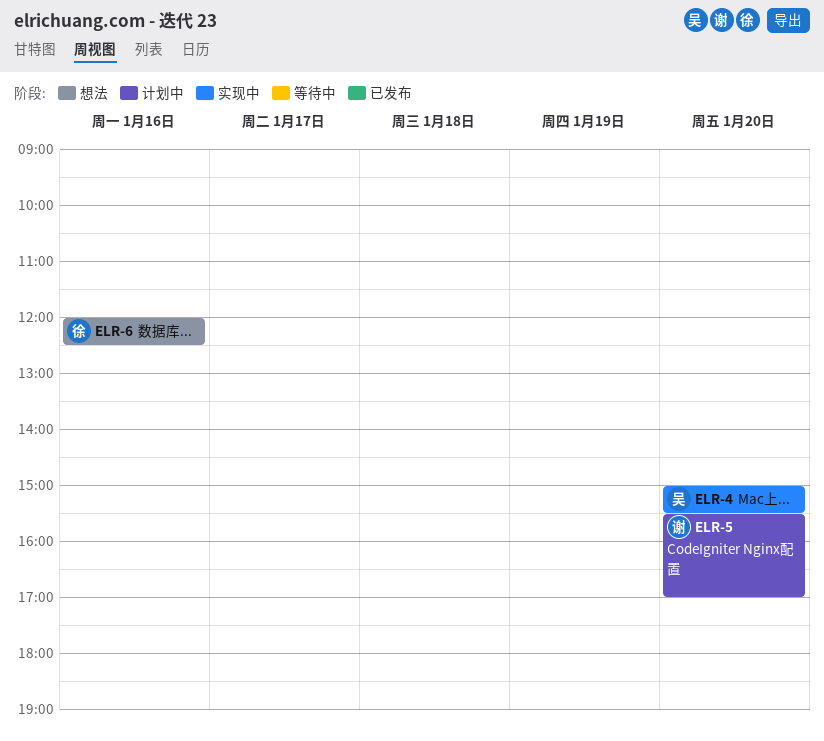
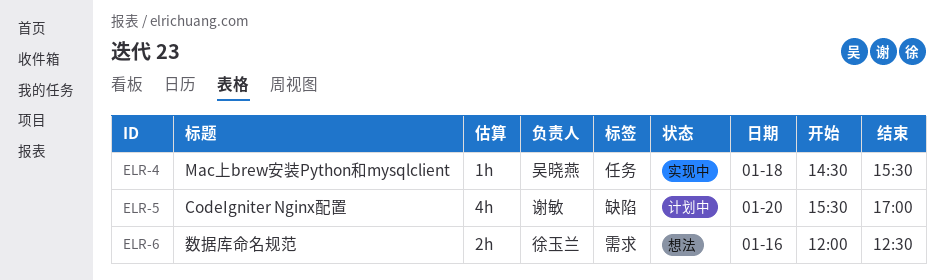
ELR-4, day: Jan 20 -> Jan 18
ELR-4, begins: 15:00 -> 14:30

